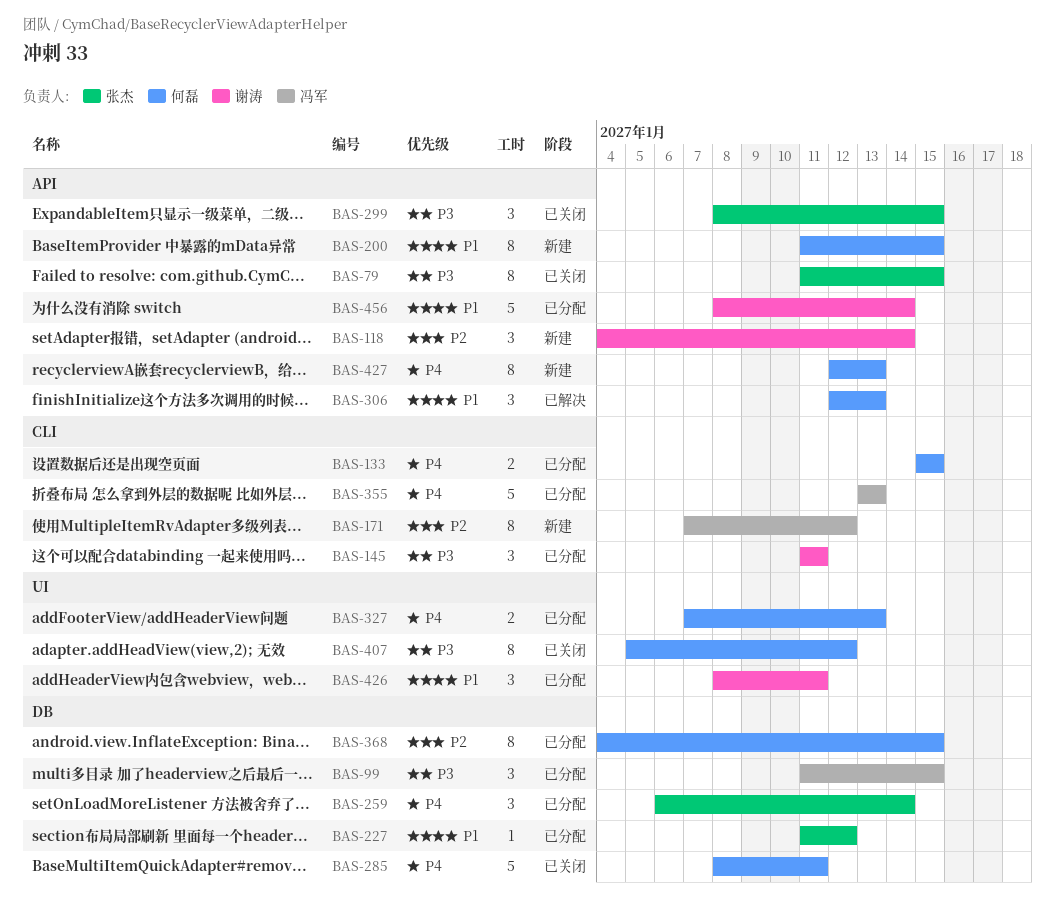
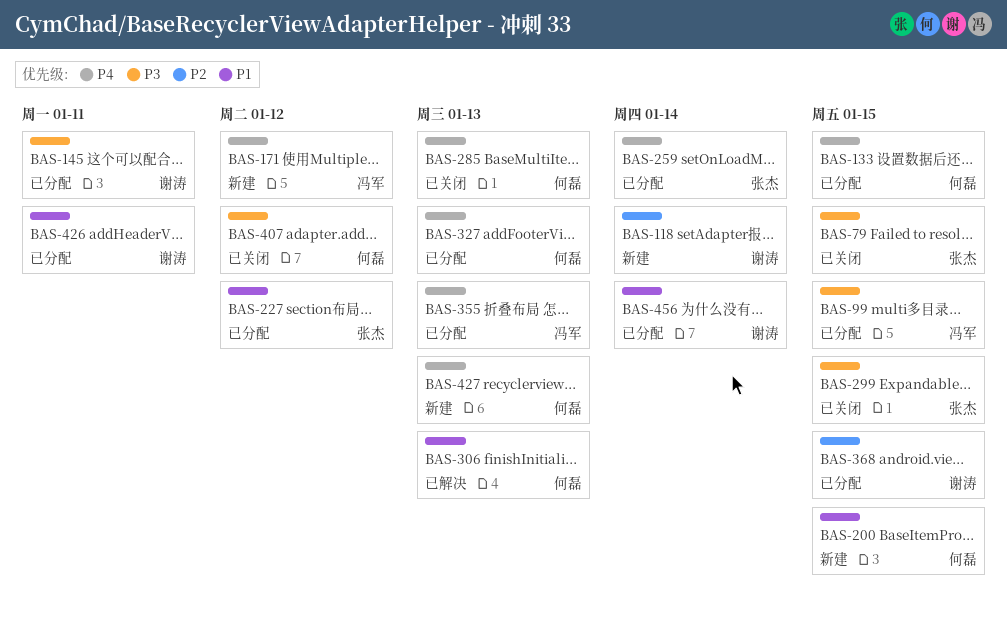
BAS-171, priority: P2 -> P4
BAS-285, due: Jan 11 -> Jan 13
BAS-368, owner: 何磊 -> 谢涛

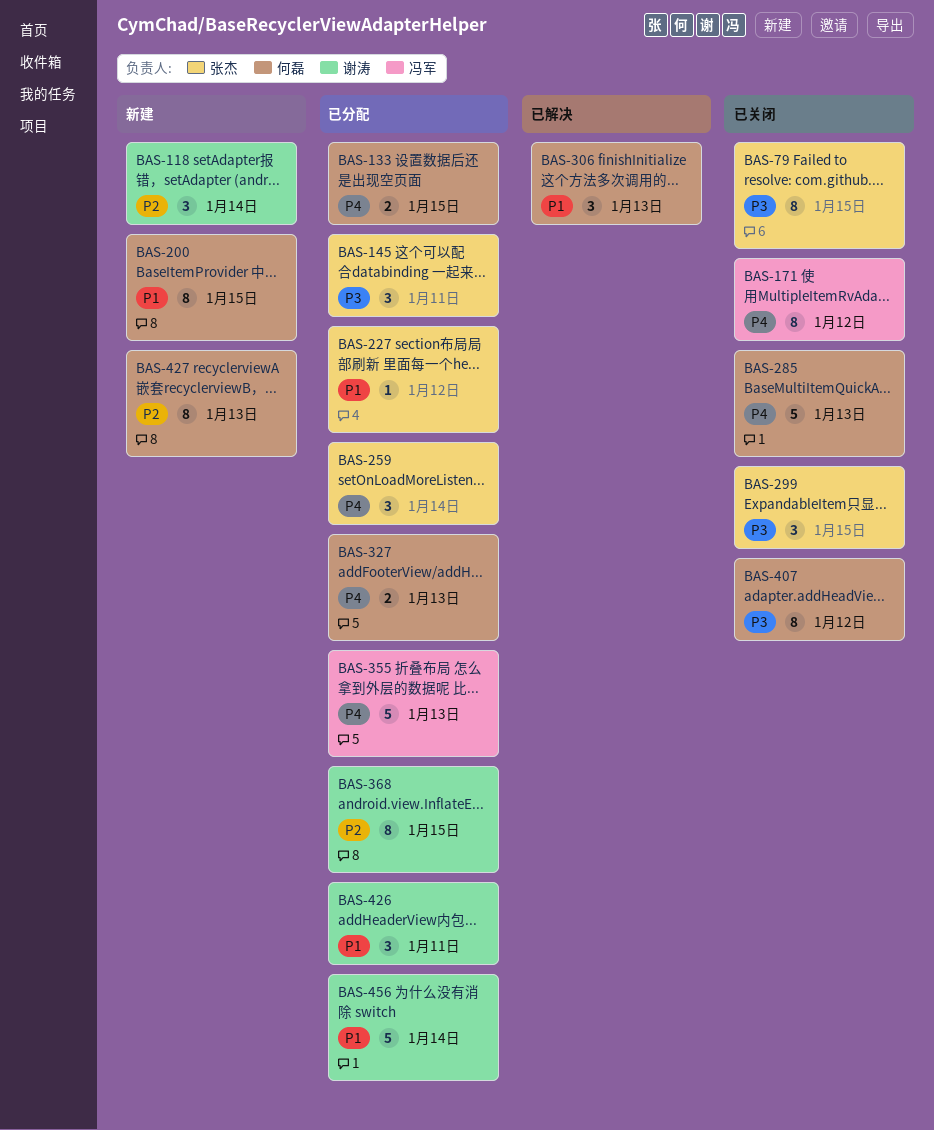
BAS-99: present -> none
BAS-145, owner: 谢涛 -> 张杰
BAS-171, status: 新建 -> 已关闭
BAS-427, priority: P4 -> P2

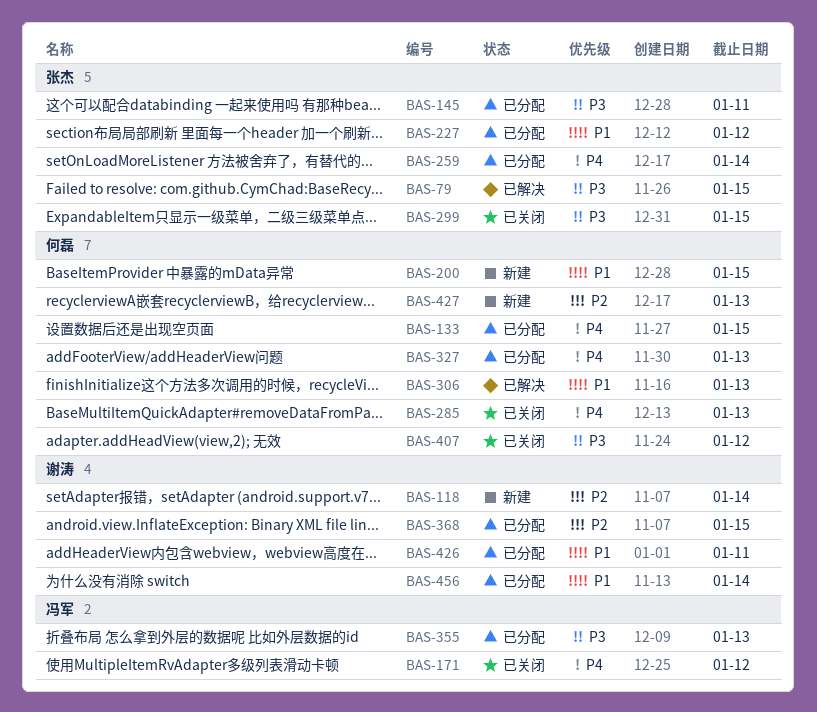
BAS-79, status: 已关闭 -> 已解决
BAS-355, priority: P4 -> P3

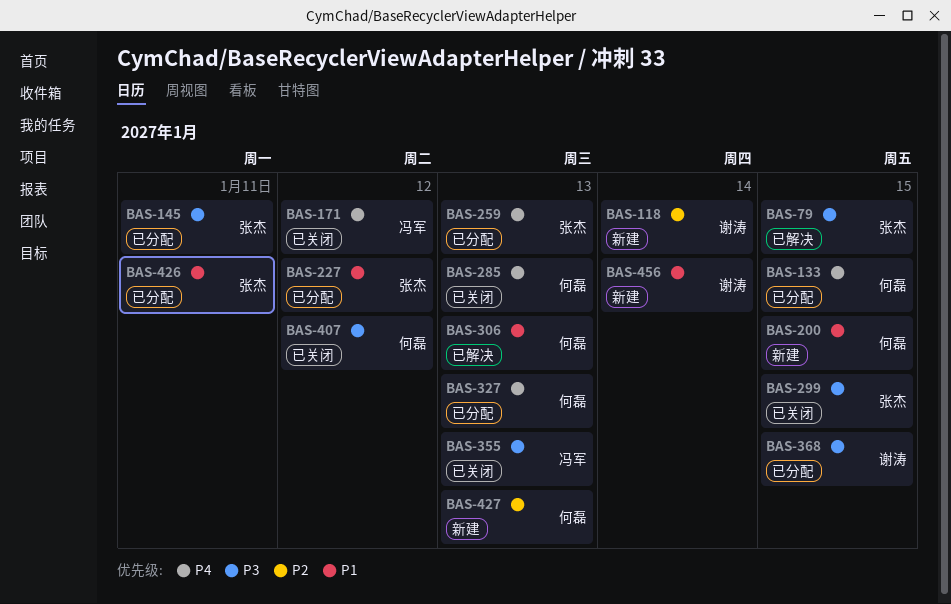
BAS-259, due: Jan 14 -> Jan 13
BAS-355, status: 已分配 -> 已关闭
BAS-368, priority: P2 -> P3
BAS-426, owner: 谢涛 -> 张杰
BAS-456, status: 已分配 -> 新建

